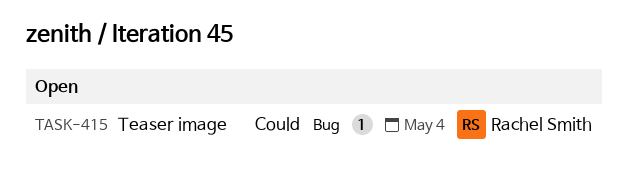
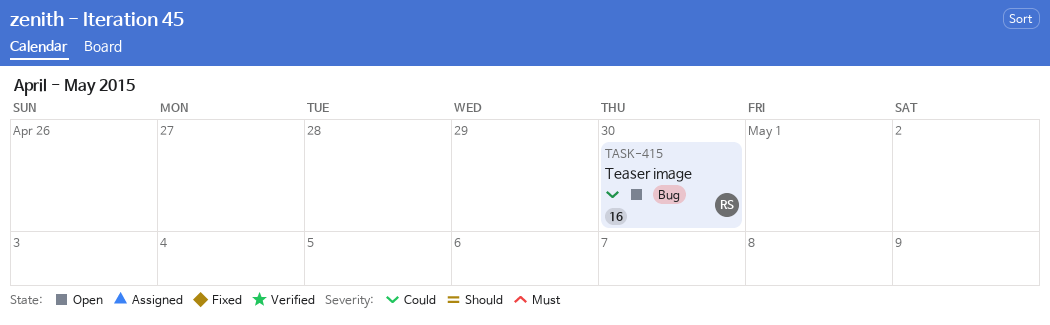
TASK-415, estimate: 1 -> 16
TASK-415, due: May 4 -> Apr 30

